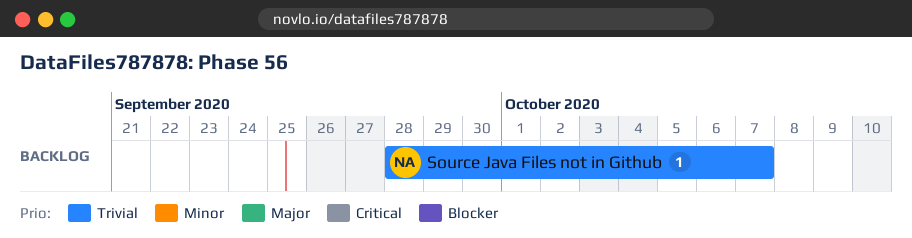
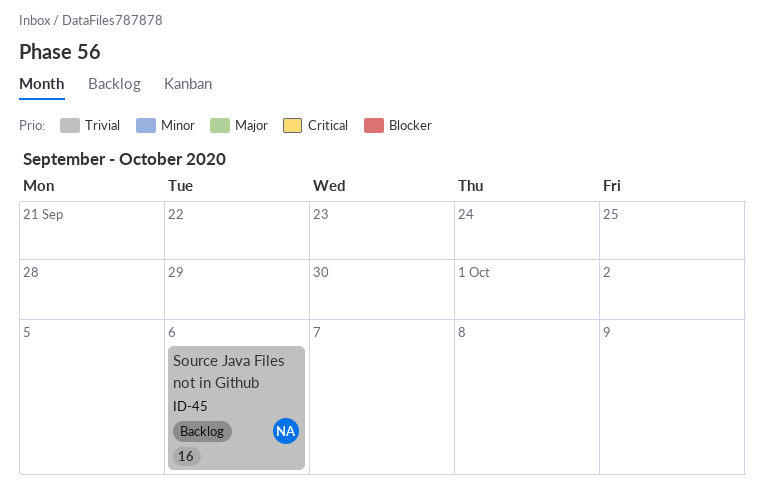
Source Java Files not in Github, estimate: 1 -> 16
Source Java Files not in Github, due: Oct 7 -> Oct 6

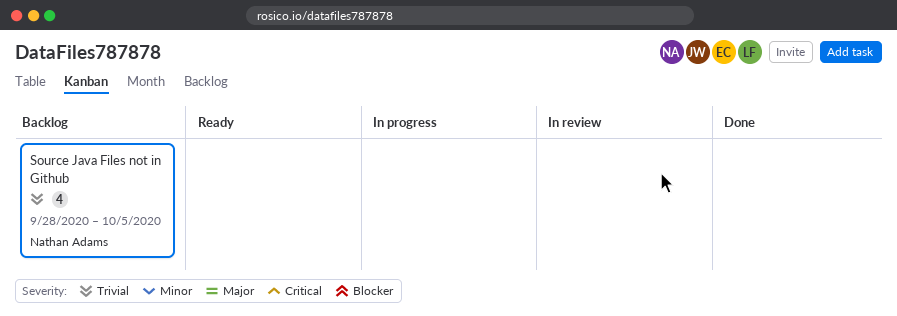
Source Java Files not in Github, estimate: 16 -> 4
Source Java Files not in Github, due: Oct 6 -> Oct 5

